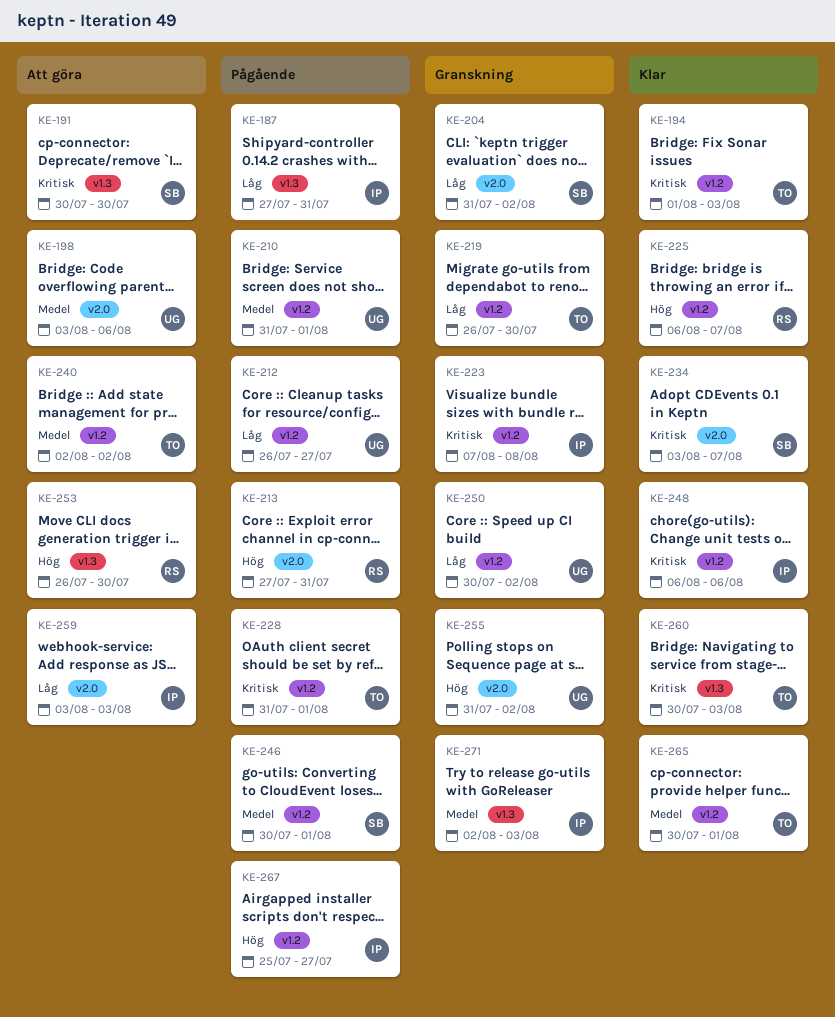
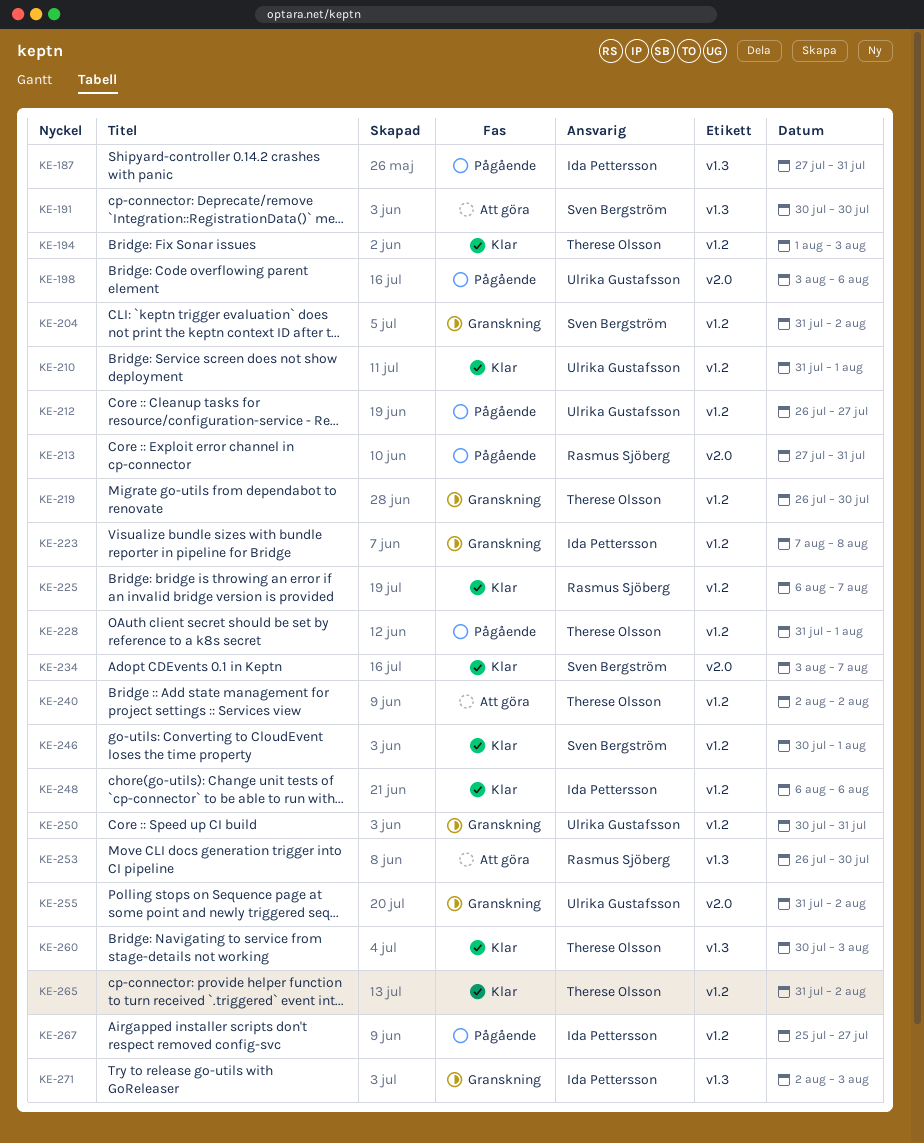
KE-198, status: Att göra -> Pågående
KE-204, label: v2.0 -> v1.2
KE-210, status: Pågående -> Klar
KE-246, status: Pågående -> Klar
KE-250, due: Aug 2 -> Jul 31
KE-259: present -> none
KE-265, start: Jul 30 -> Jul 31
KE-265, due: Aug 1 -> Aug 2

